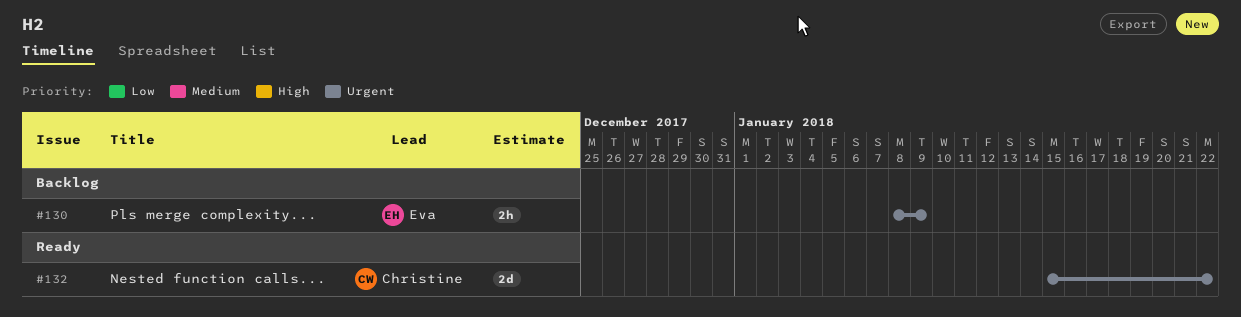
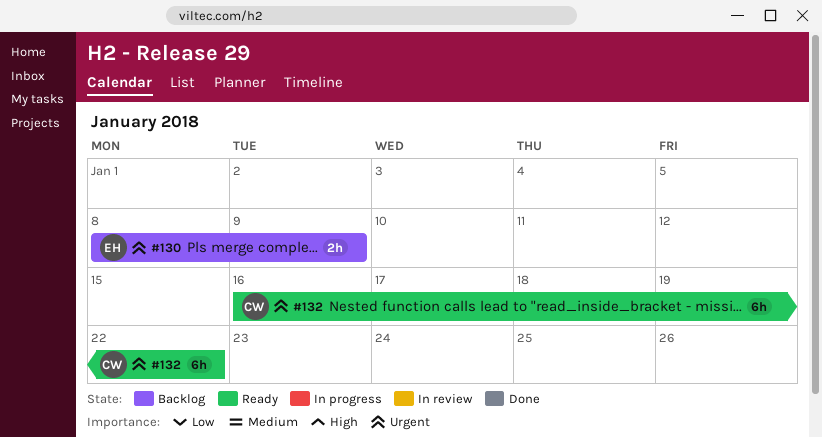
#132, estimate: 2d -> 6h
#132, start: Jan 15 -> Jan 16

